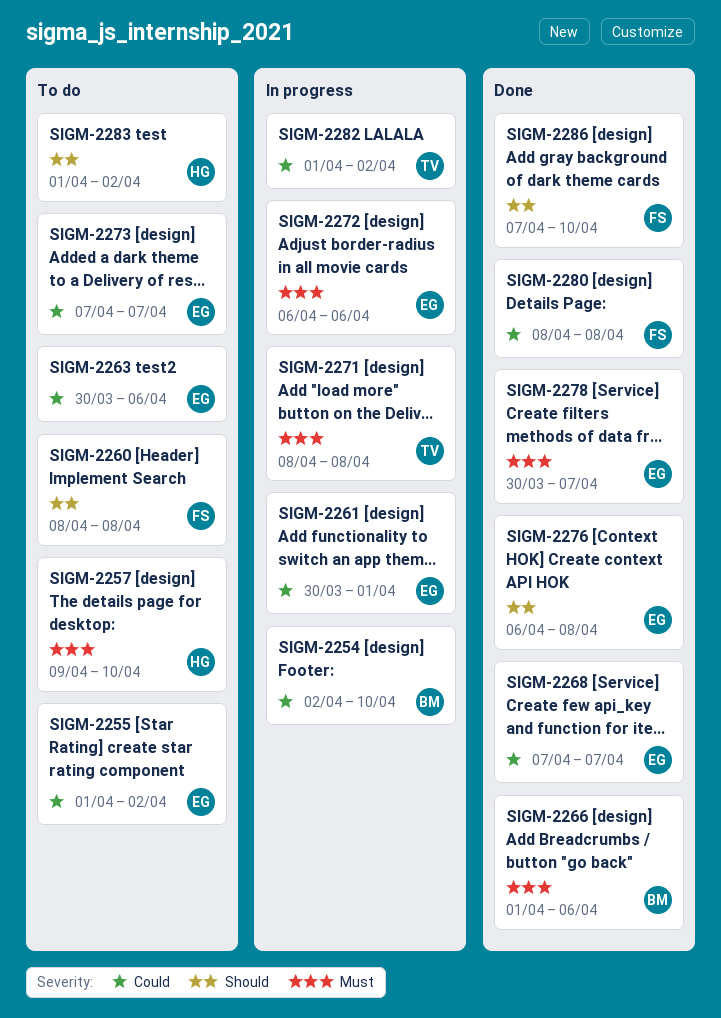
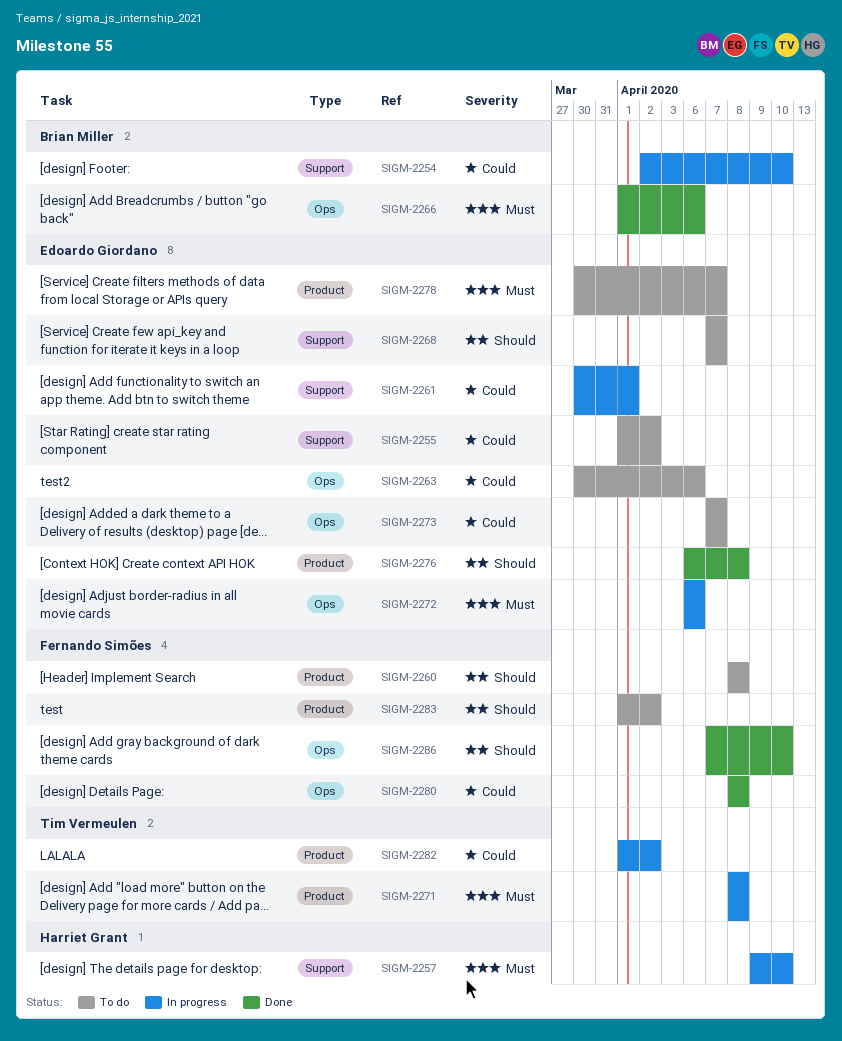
SIGM-2257, status: To do -> In progress
SIGM-2268, status: Done -> To do
SIGM-2268, priority: Could -> Should
SIGM-2278, status: Done -> To do
SIGM-2283, owner: Harriet Grant -> Fernando Simões

